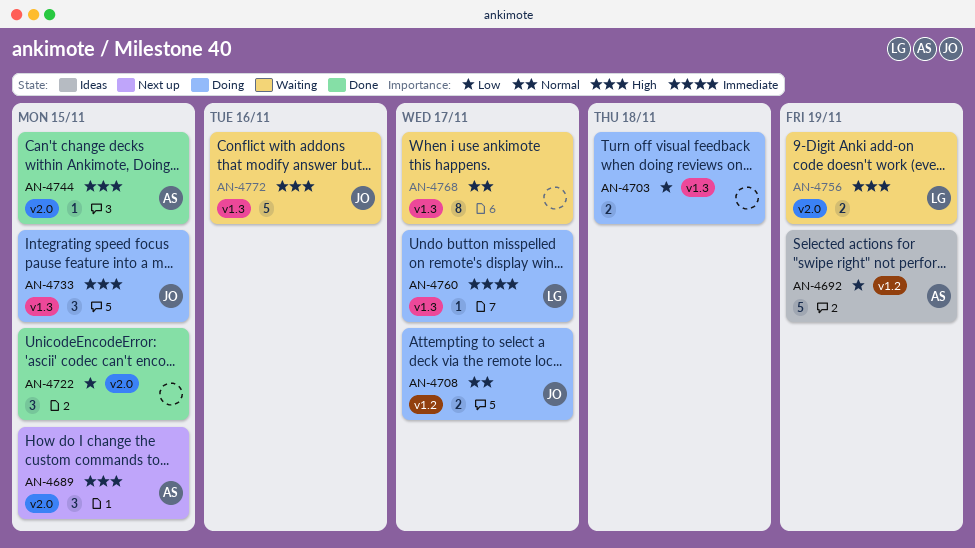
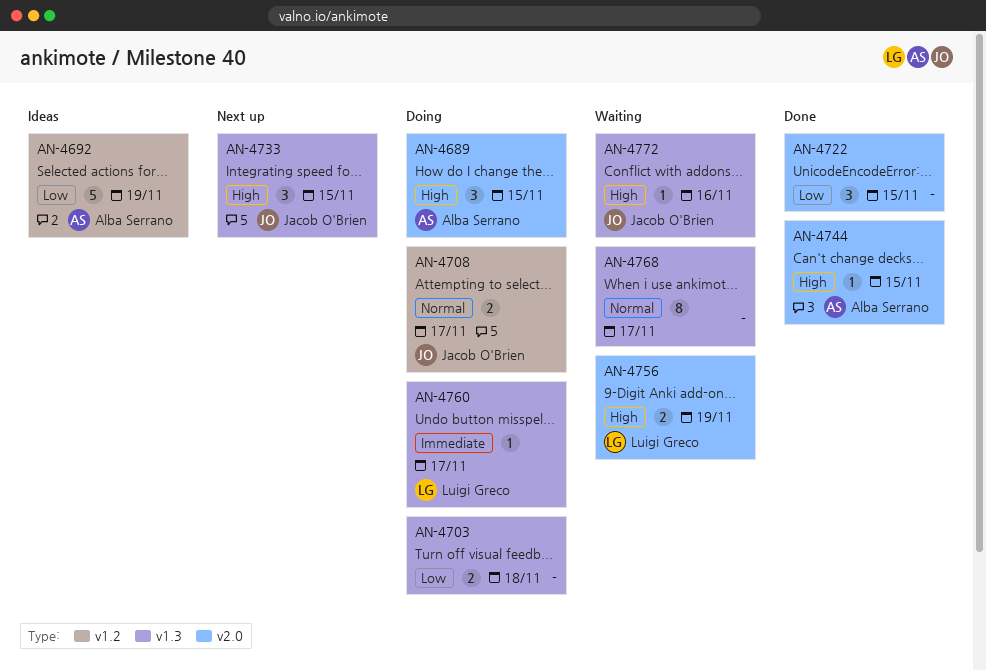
AN-4689, status: Next up -> Doing
AN-4733, status: Doing -> Next up
AN-4772, estimate: 5 -> 1

